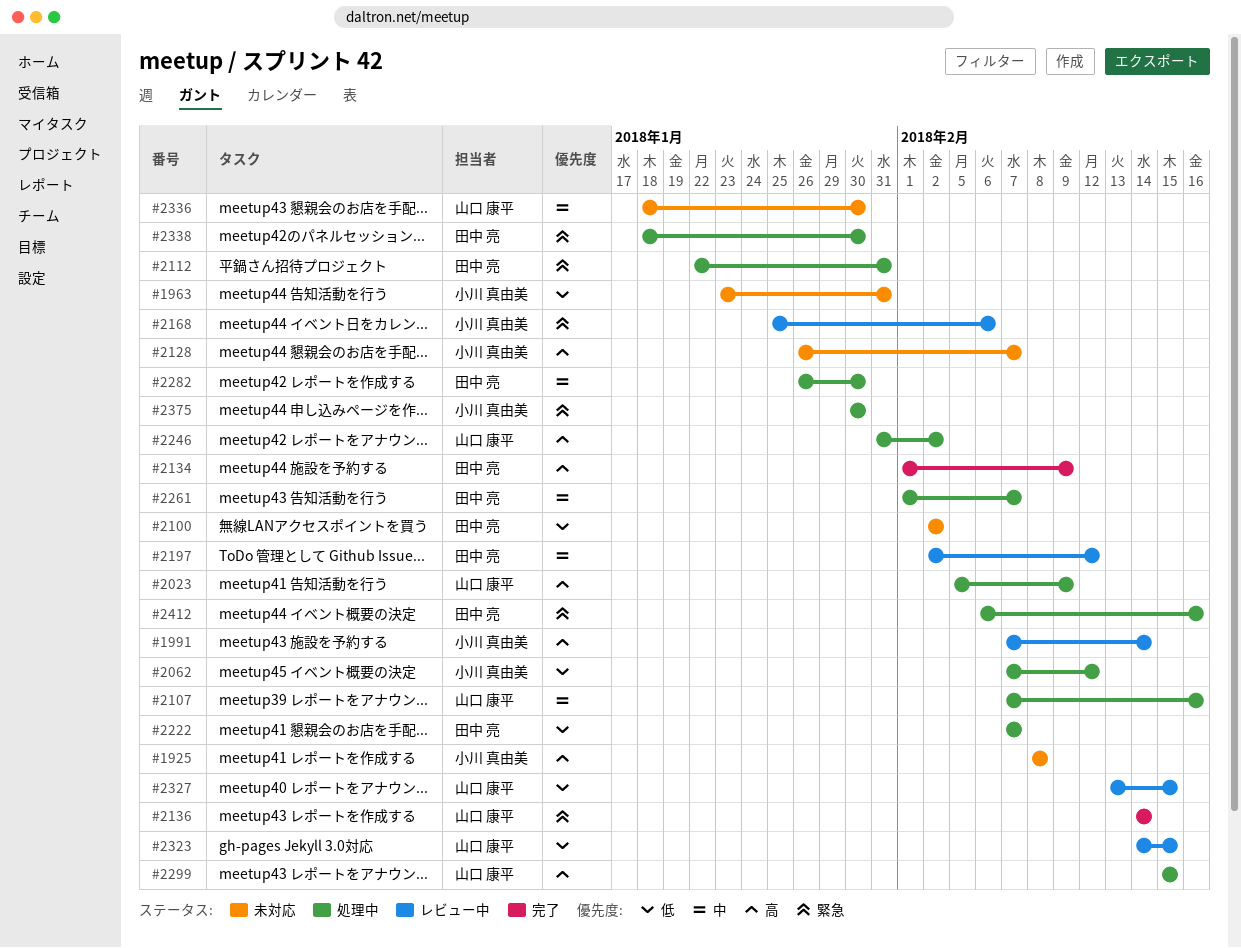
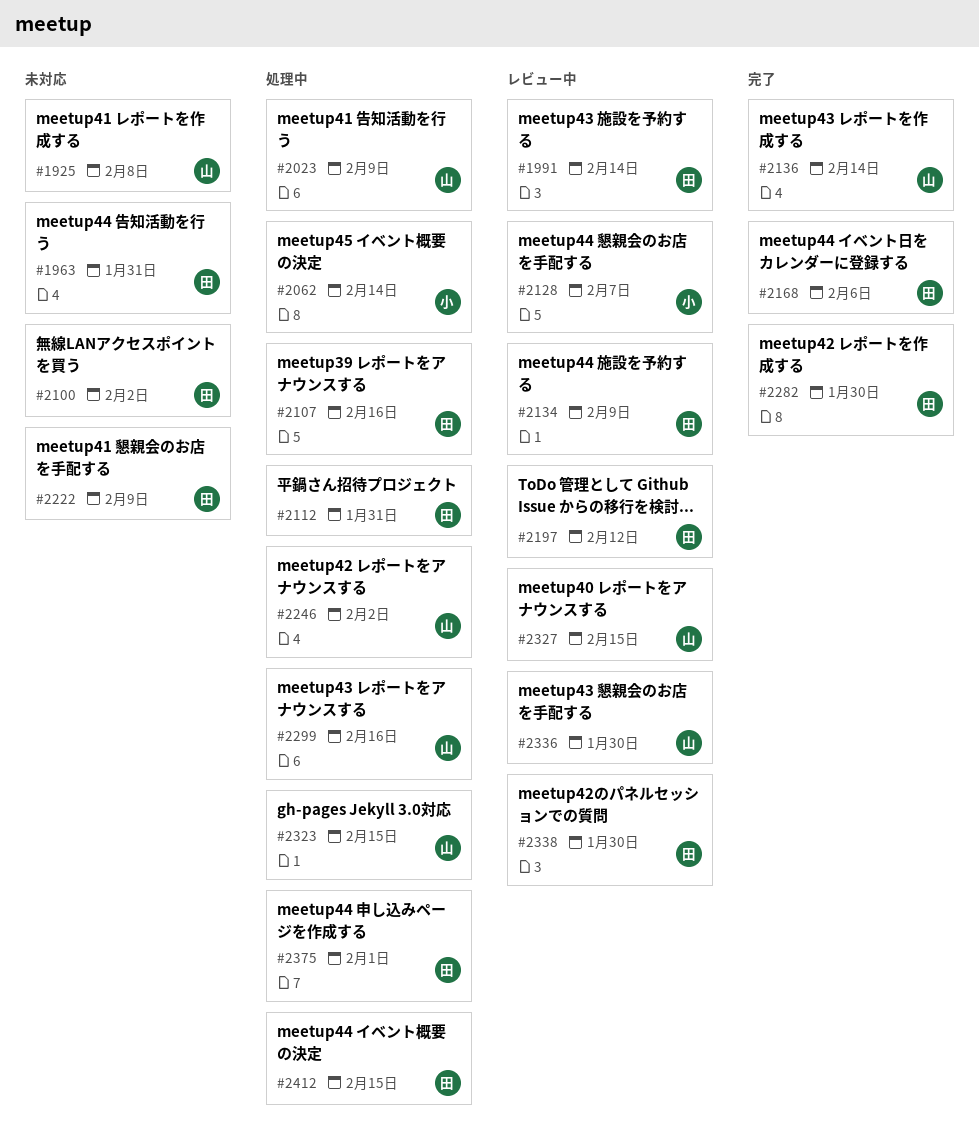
#1925, owner: 小川 真由美 -> 山口 康平
#1963, owner: 小川 真由美 -> 田中 亮
#1991, owner: 小川 真由美 -> 田中 亮
#2062, due: Feb 12 -> Feb 14
#2107, owner: 山口 康平 -> 田中 亮
#2128, status: 未対応 -> レビュー中
#2134, status: 完了 -> レビュー中
#2168, status: レビュー中 -> 完了
#2168, owner: 小川 真由美 -> 田中 亮
#2222, status: 処理中 -> 未対応
#2222, due: Feb 7 -> Feb 9
#2261: present -> none
#2282, status: 処理中 -> 完了
#2299, due: Feb 15 -> Feb 16
#2323, status: レビュー中 -> 処理中
#2336, status: 未対応 -> レビュー中
#2338, status: 処理中 -> レビュー中
#2375, owner: 小川 真由美 -> 田中 亮
#2375, due: Jan 30 -> Feb 1
#2412, due: Feb 16 -> Feb 15

